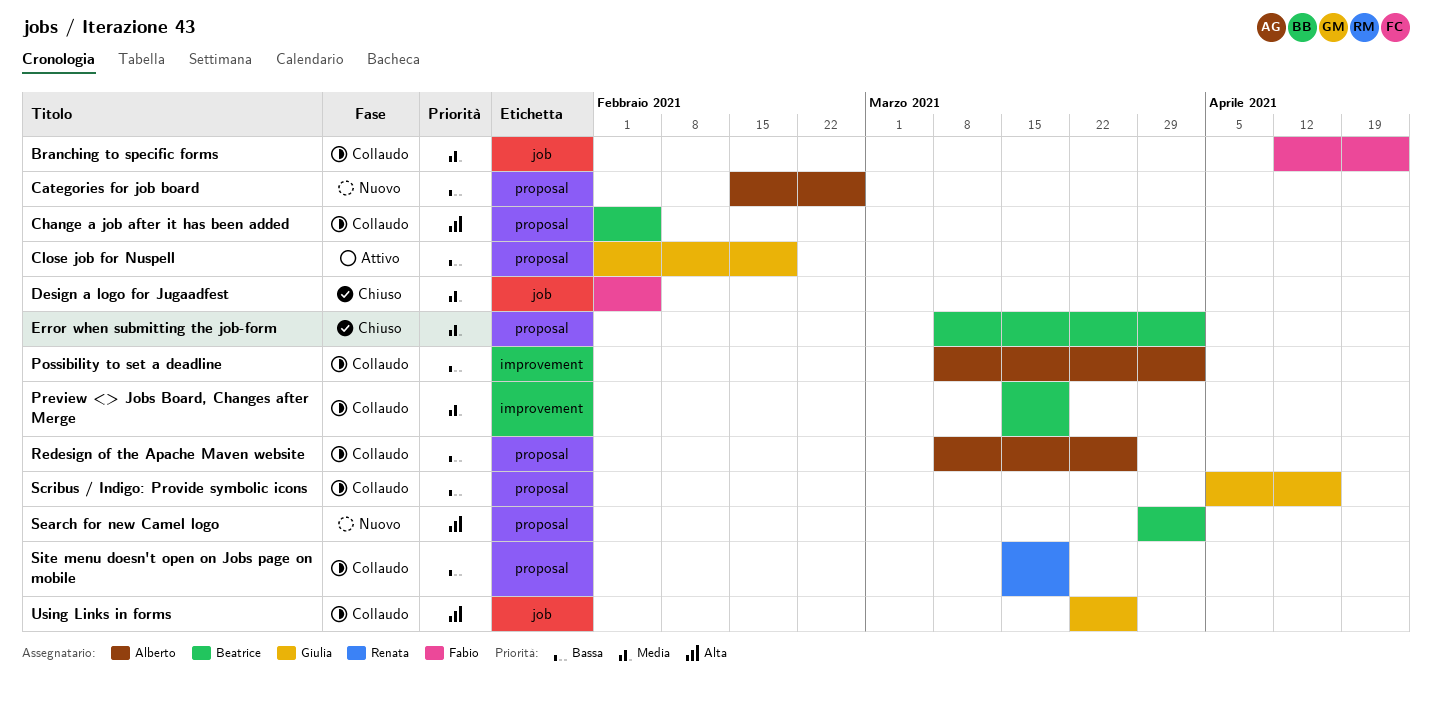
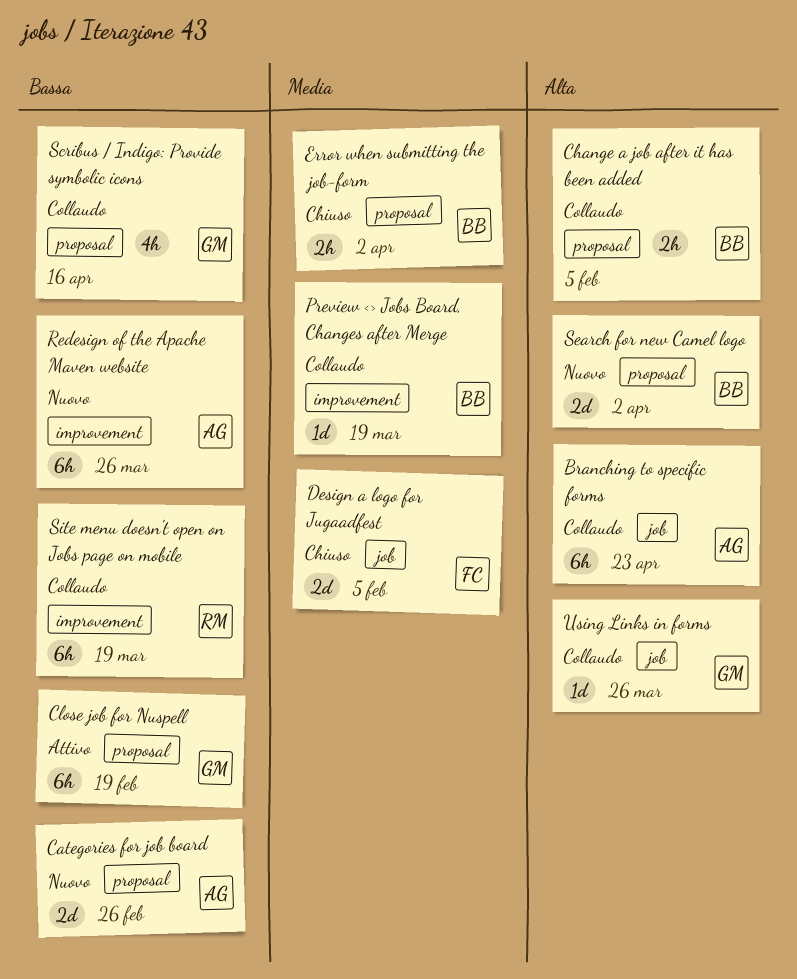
Branching to specific forms, owner: Fabio -> Alberto
Branching to specific forms, priority: Media -> Alta
Possibility to set a deadline: present -> none
Redesign of the Apache Maven website, status: Collaudo -> Nuovo
Redesign of the Apache Maven website, label: proposal -> improvement
Site menu doesn't open on Jobs page on mobile, label: proposal -> improvement

